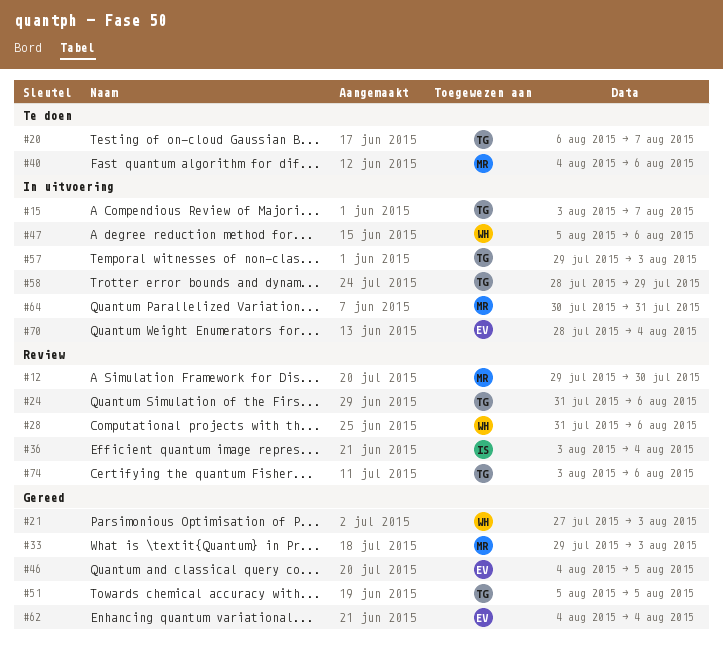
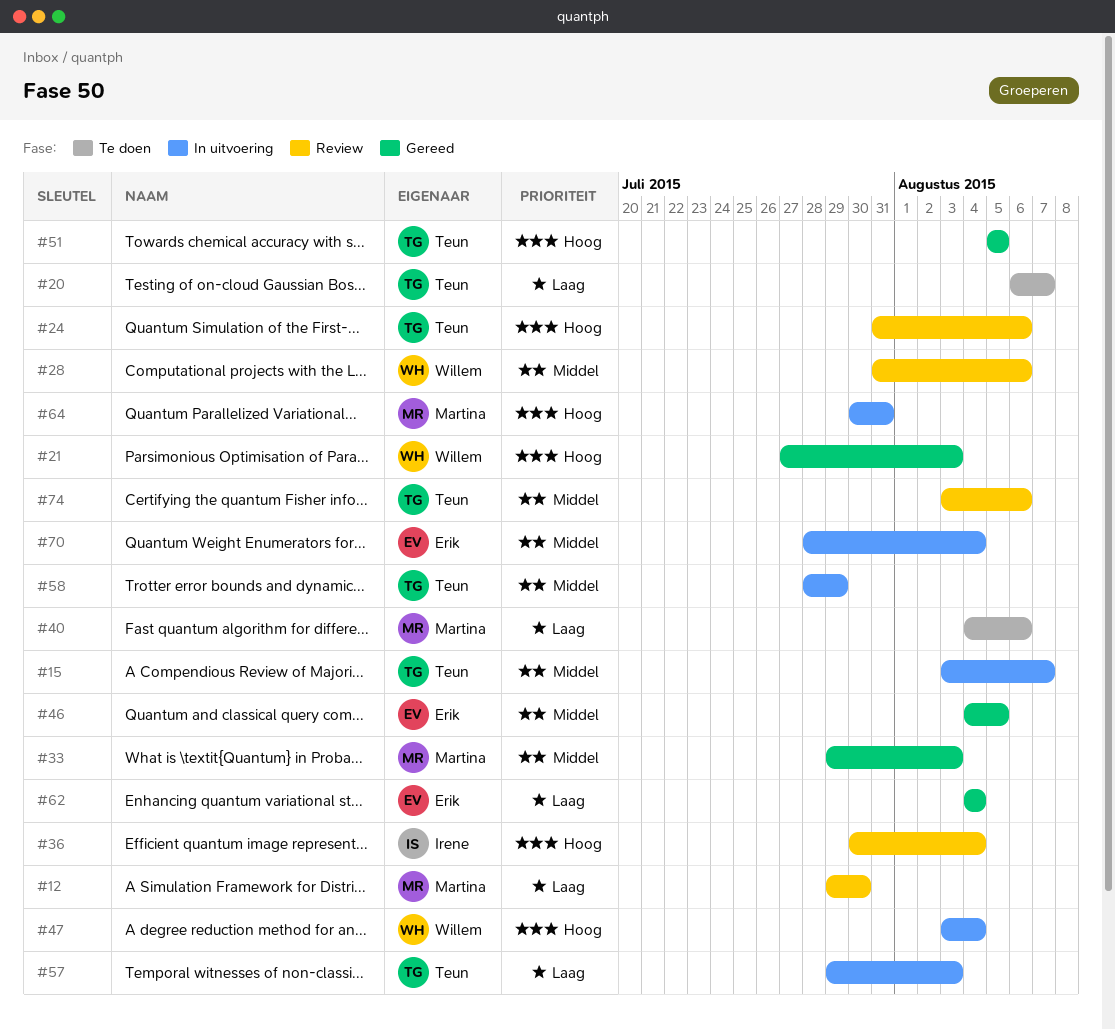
#36, start: Aug 3 -> Jul 30
#47, start: Aug 5 -> Aug 3
#47, due: Aug 6 -> Aug 4

